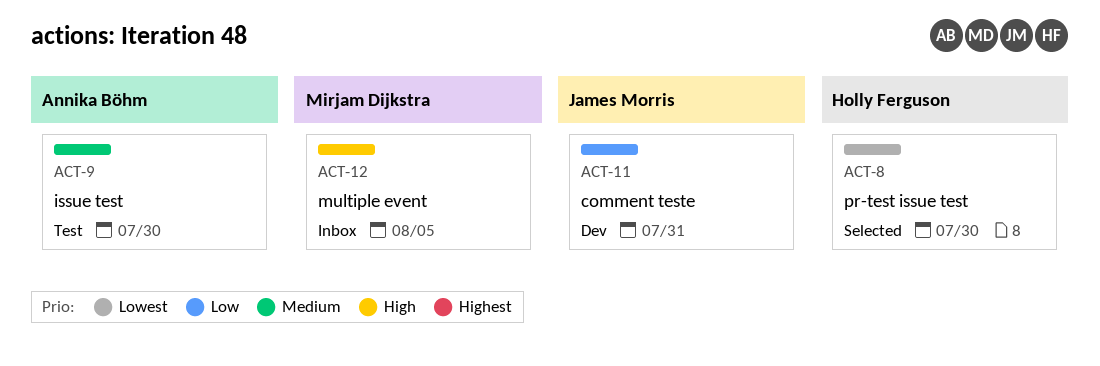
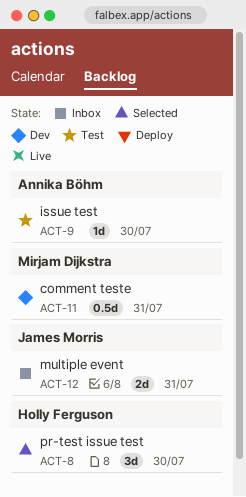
ACT-11, owner: James Morris -> Mirjam Dijkstra
ACT-12, owner: Mirjam Dijkstra -> James Morris
ACT-12, due: Aug 5 -> Jul 31

